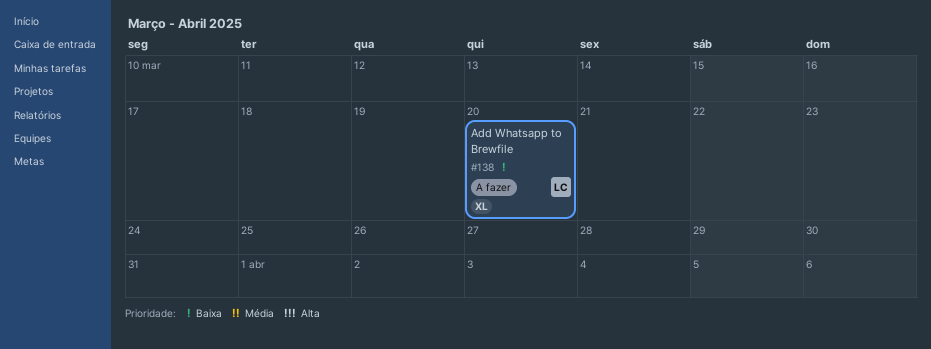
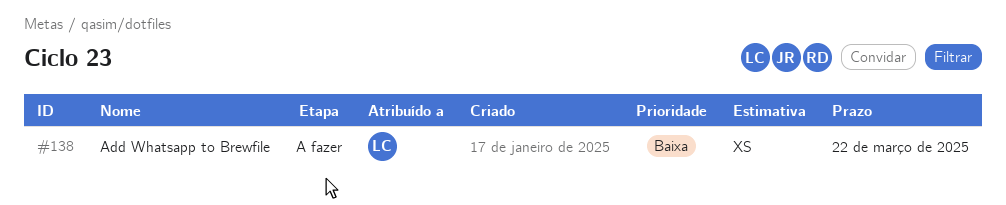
#138, estimate: XL -> XS
#138, due: Mar 20 -> Mar 22

